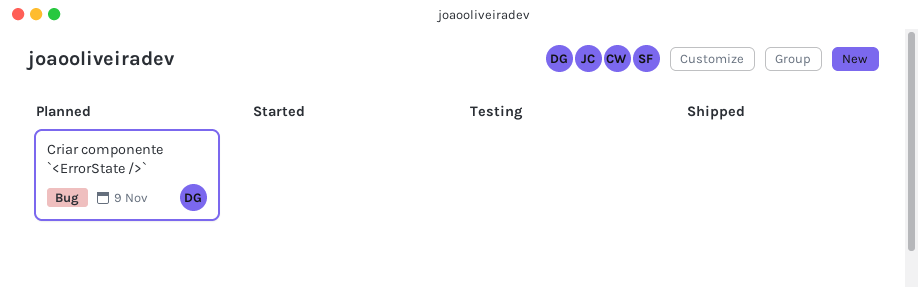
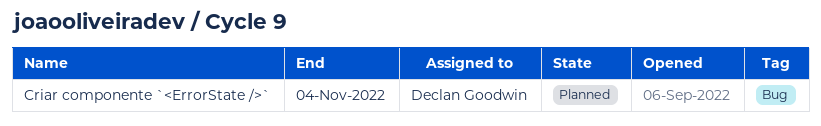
Criar componente `<ErrorState />`, due: Nov 9 -> Nov 4

